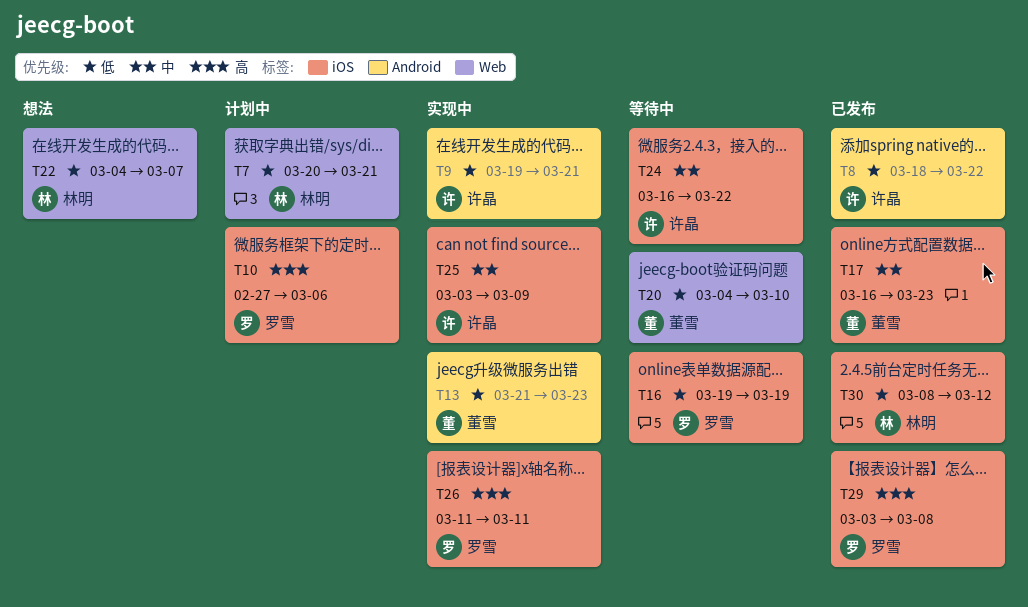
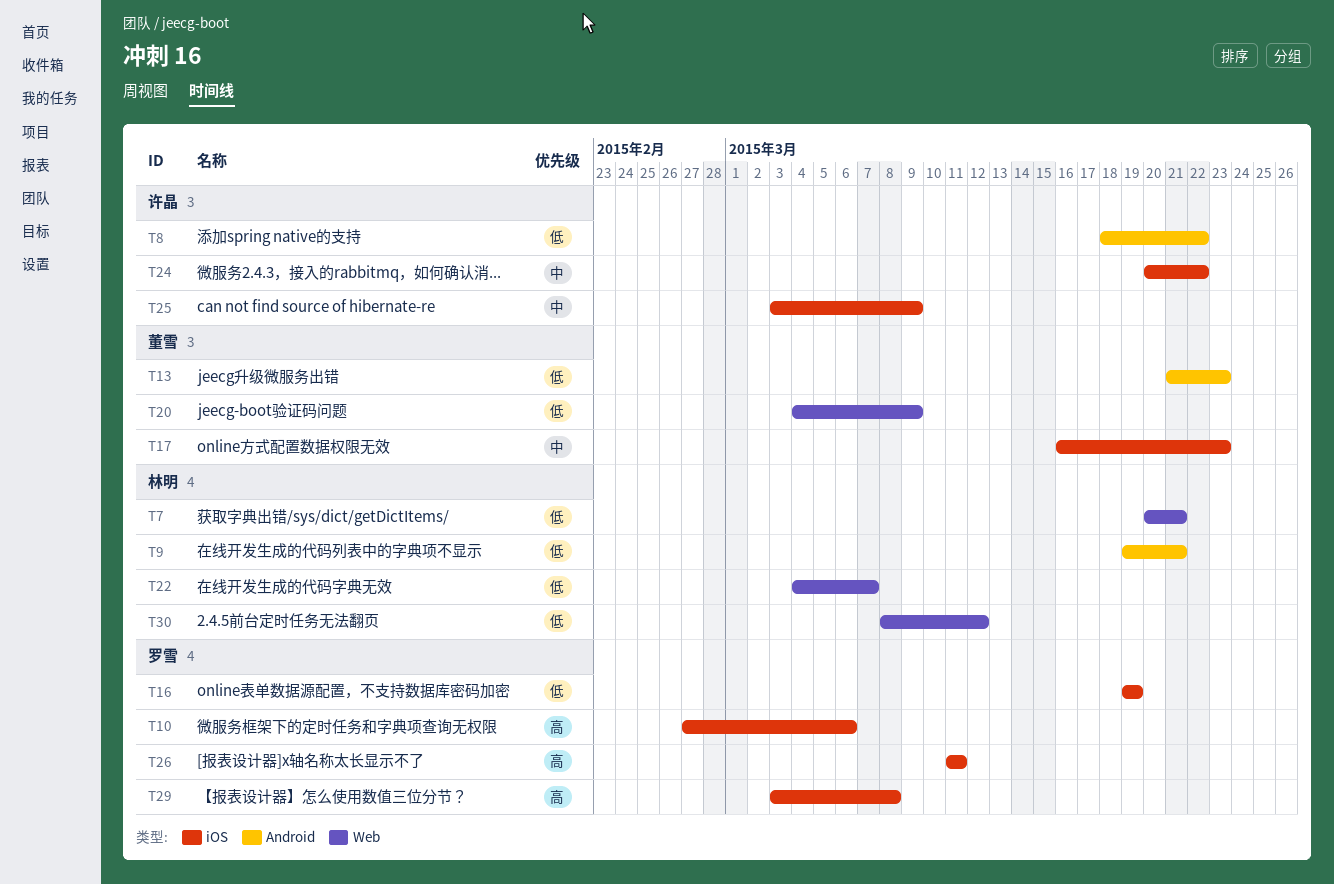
T9, owner: 许晶 -> 林明
T20, due: Mar 10 -> Mar 9
T24, start: Mar 16 -> Mar 20
T30, label: iOS -> Web

